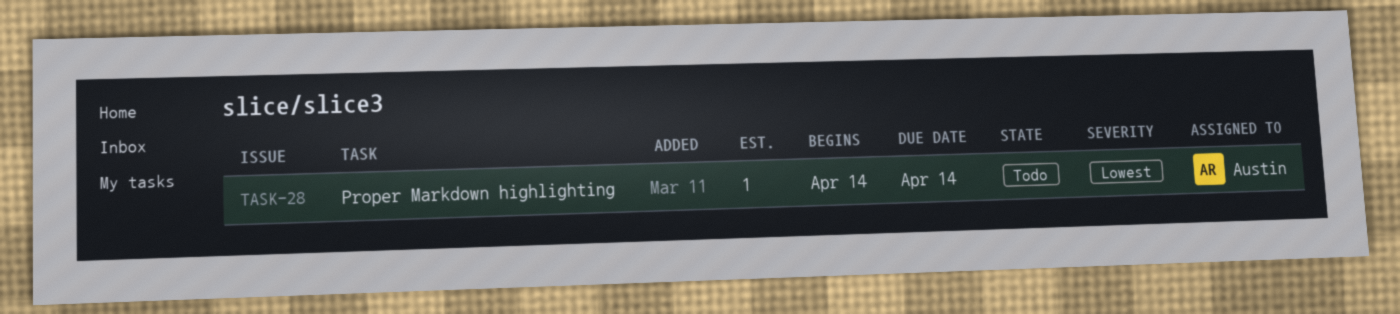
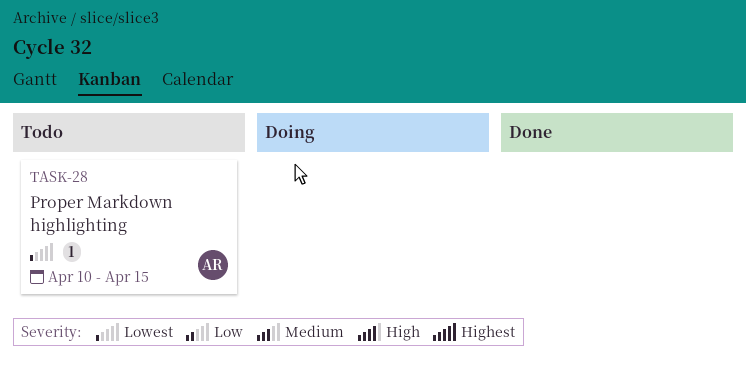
TASK-28, start: Apr 14 -> Apr 10
TASK-28, due: Apr 14 -> Apr 15

